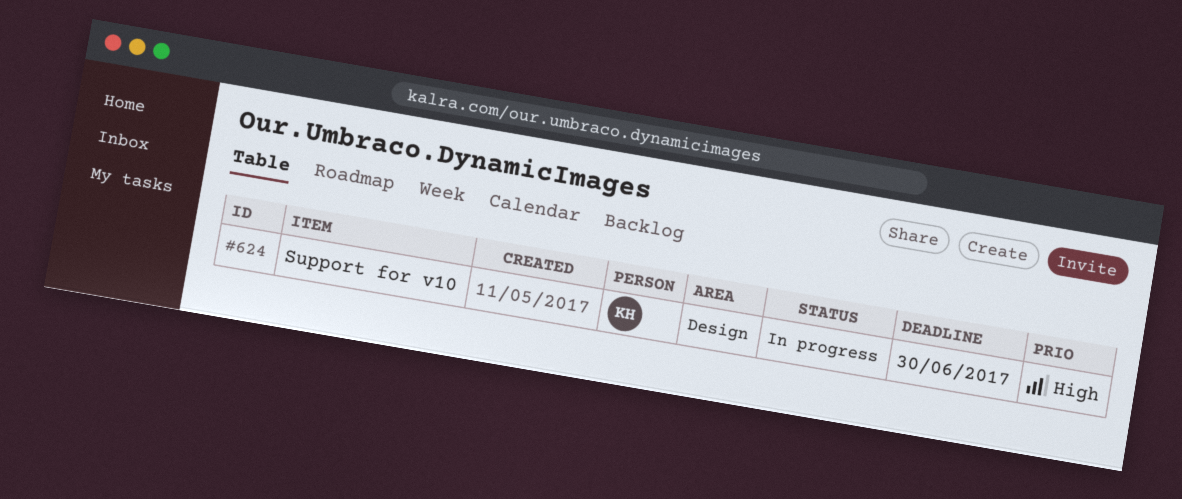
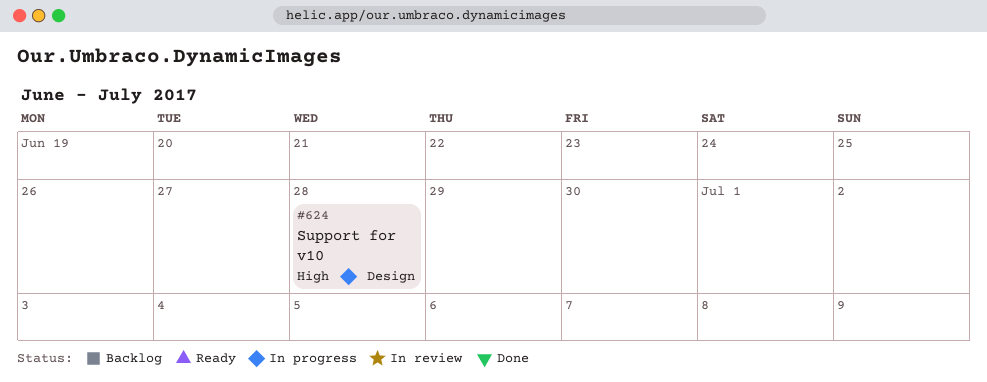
#624, due: Jun 30 -> Jun 28

